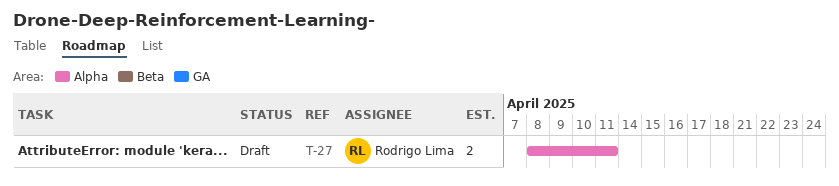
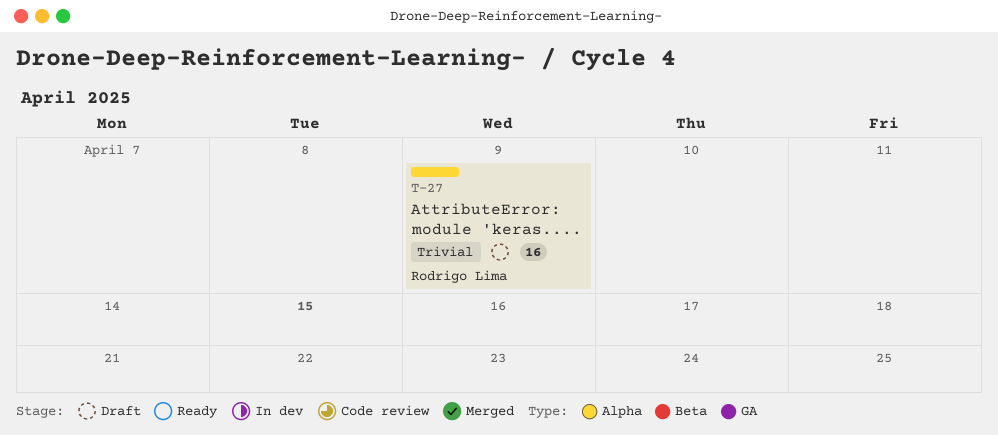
T-27, estimate: 2 -> 16
T-27, due: Apr 11 -> Apr 9

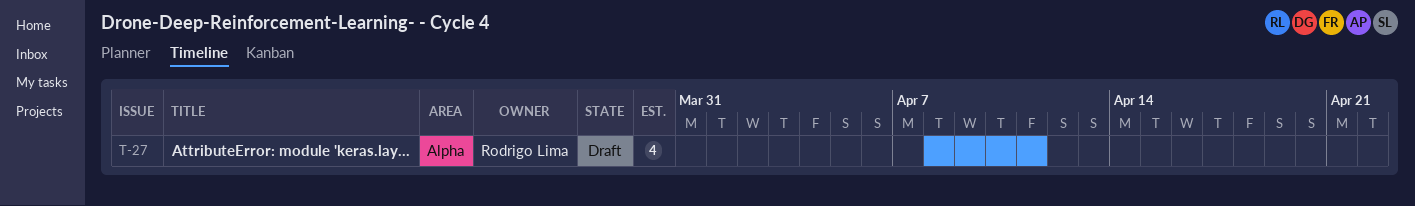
T-27, estimate: 16 -> 4
T-27, due: Apr 9 -> Apr 11

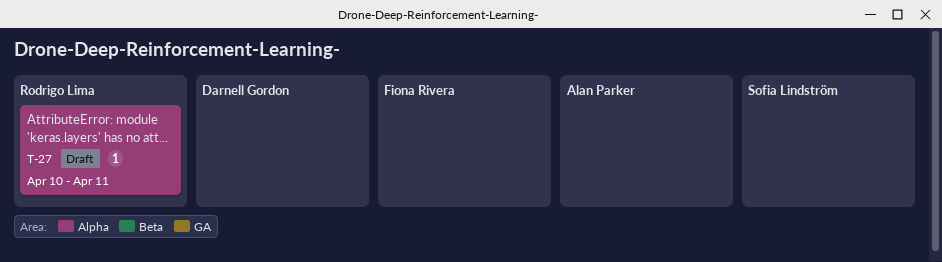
T-27, estimate: 4 -> 1
T-27, start: Apr 8 -> Apr 10

